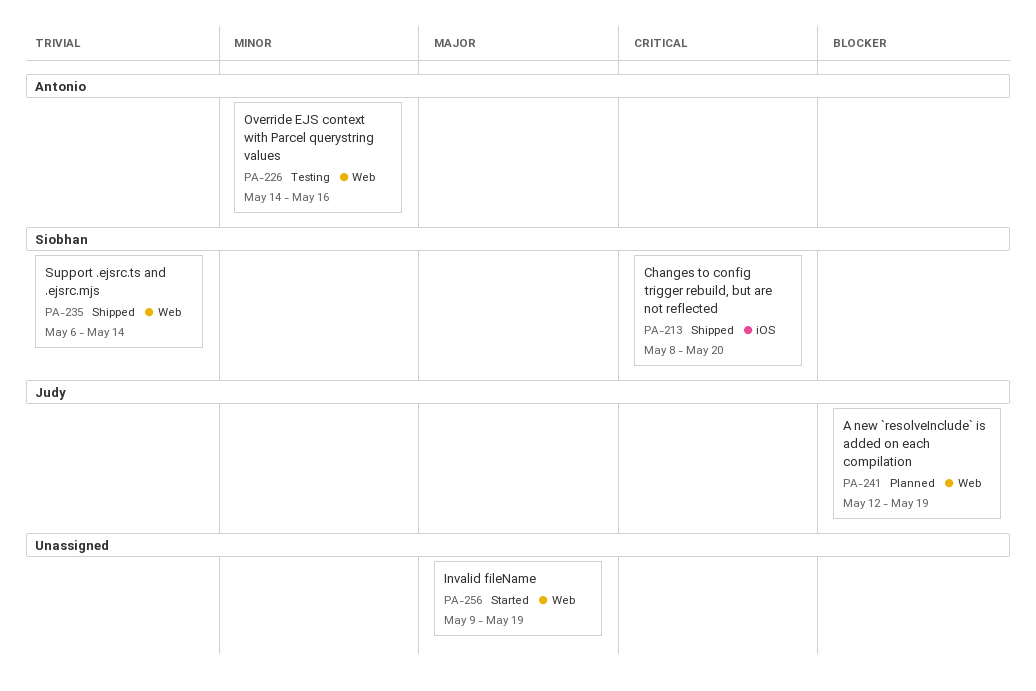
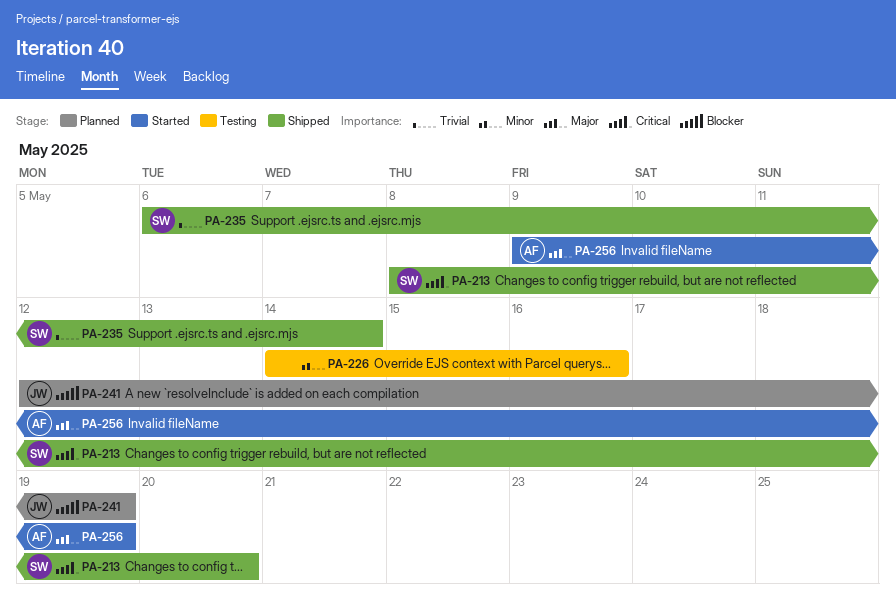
PA-226, owner: Antonio -> none
PA-256, owner: none -> Antonio

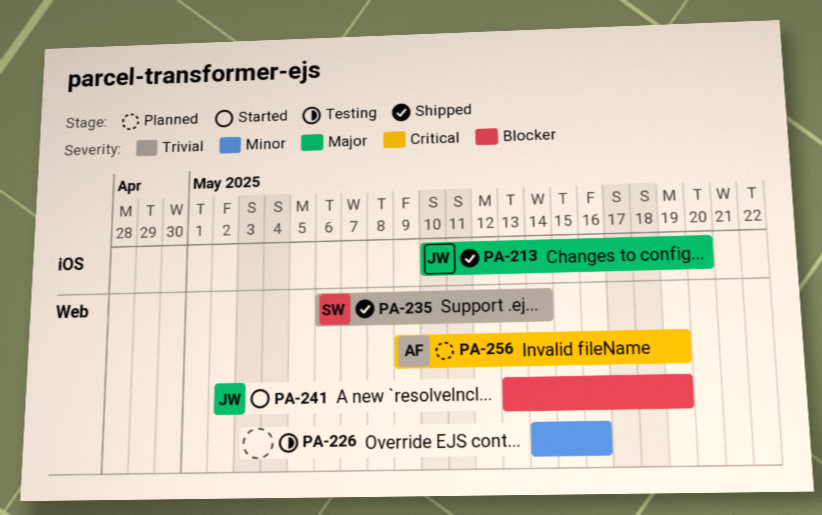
PA-213, owner: SW -> JW
PA-213, priority: Critical -> Major
PA-213, start: May 8 -> May 10
PA-241, status: Planned -> Started
PA-241, start: May 12 -> May 13
PA-256, status: Started -> Planned
PA-256, priority: Major -> Critical

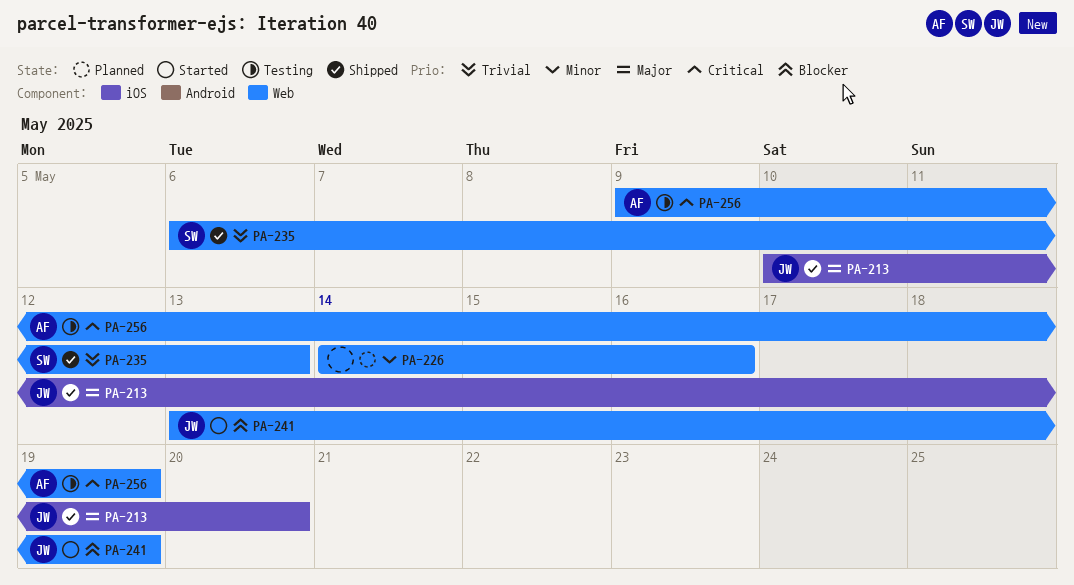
PA-226, status: Testing -> Planned
PA-235, due: May 14 -> May 13
PA-256, status: Planned -> Testing

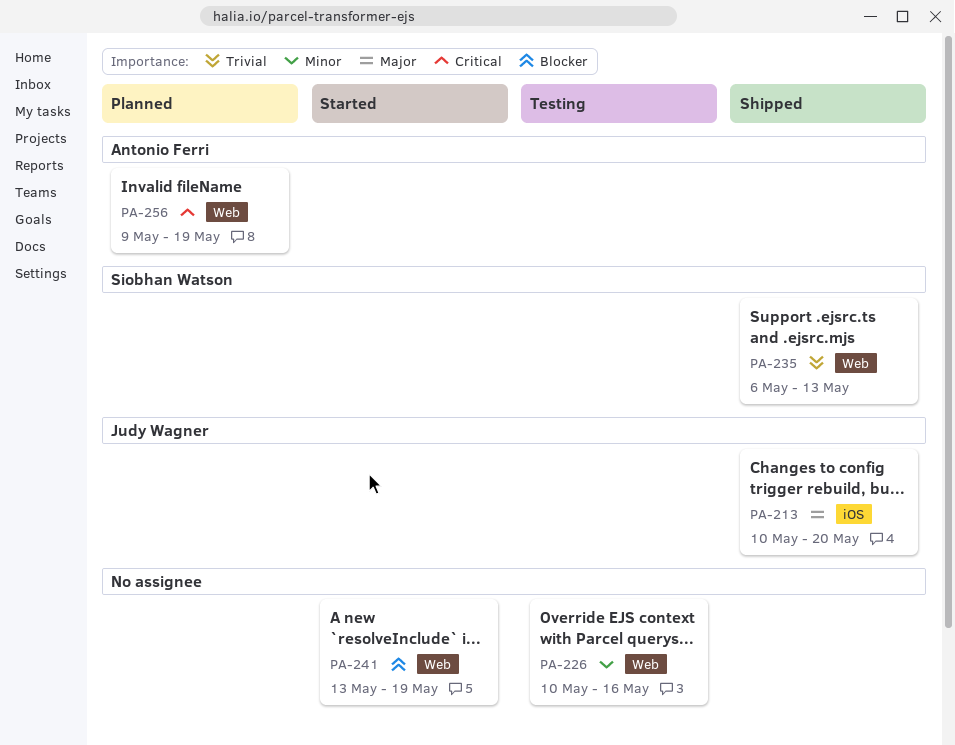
PA-226, status: Planned -> Testing
PA-226, start: May 14 -> May 10
PA-241, owner: Judy Wagner -> none
PA-256, status: Testing -> Planned

